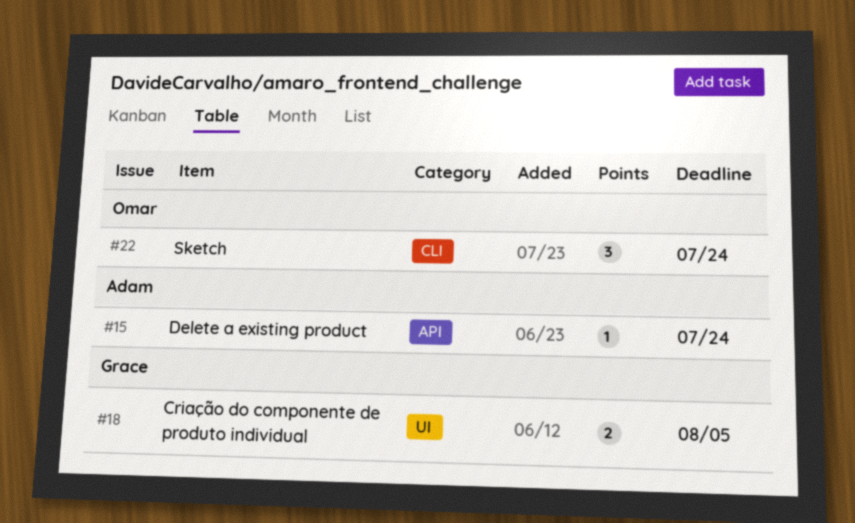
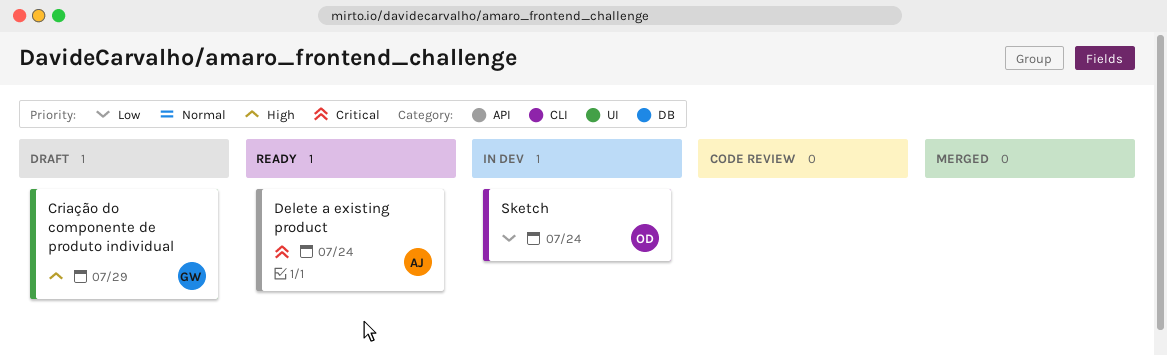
Criação do componente de produto individual, due: Aug 5 -> Jul 29

